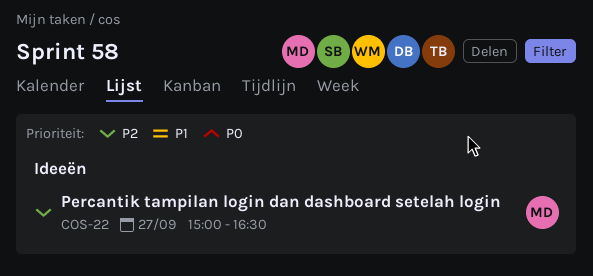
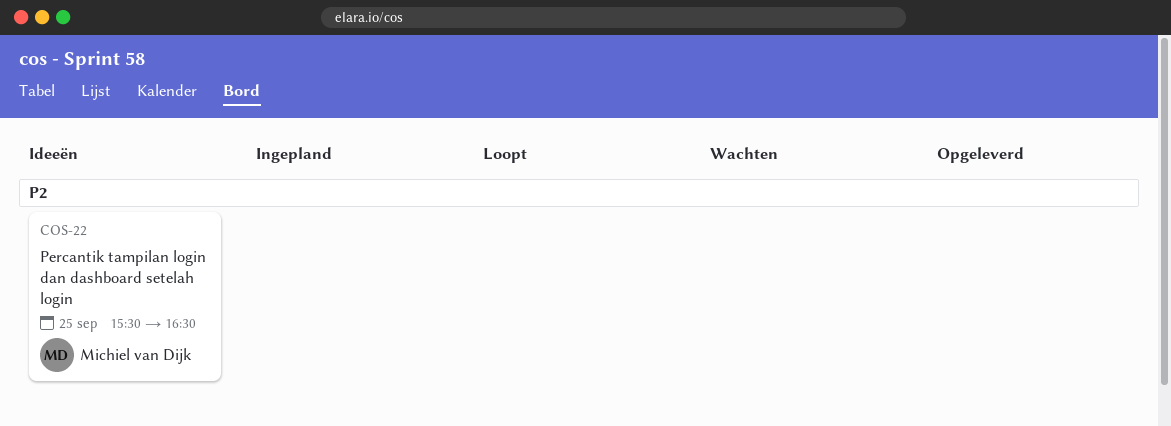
COS-22, day: Sep 27 -> Sep 25
COS-22, begins: 15:00 -> 15:30

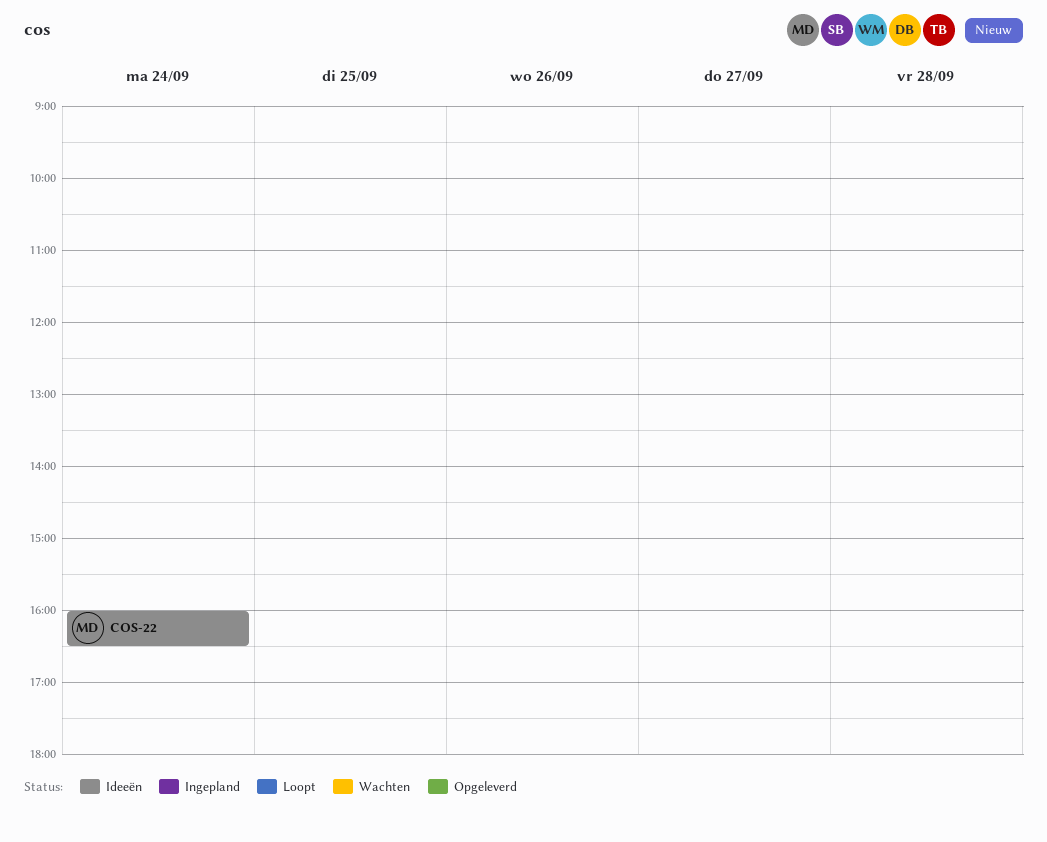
COS-22, day: Sep 25 -> Sep 24
COS-22, begins: 15:30 -> 16:00

